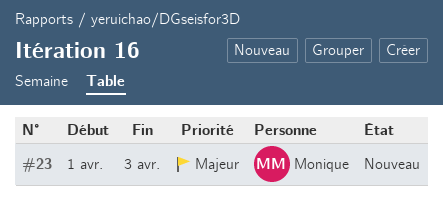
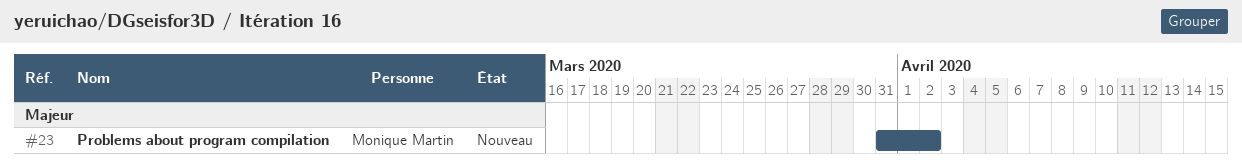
#23, start: Apr 1 -> Mar 31
#23, due: Apr 3 -> Apr 2

